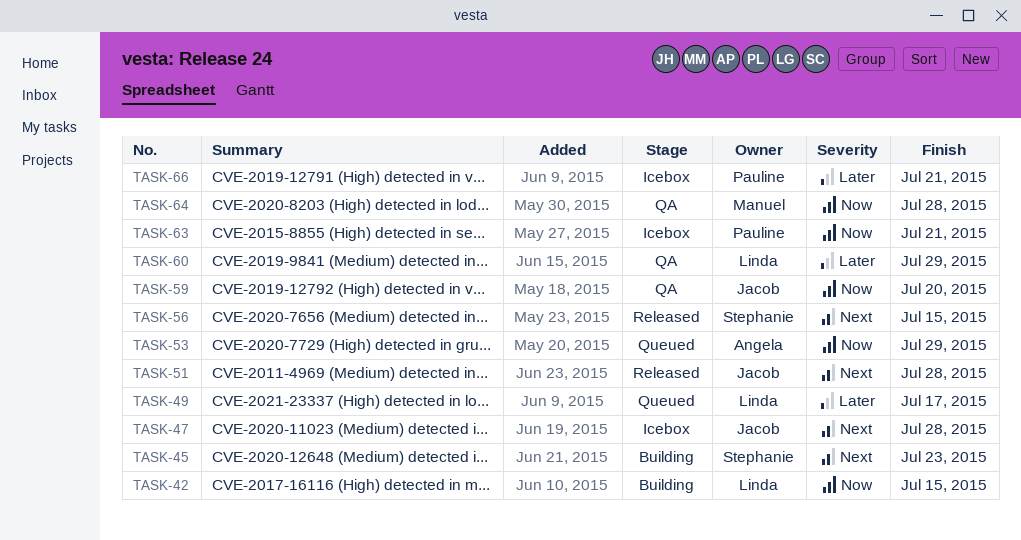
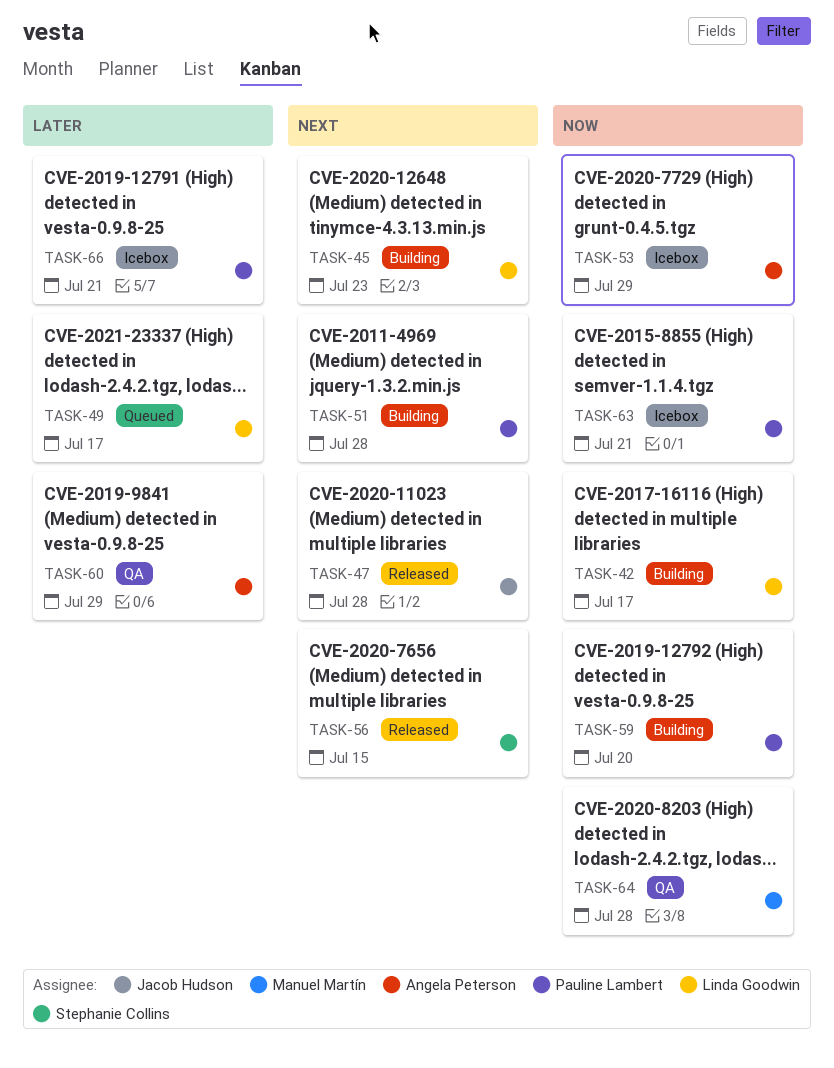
TASK-42, due: Jul 15 -> Jul 17
TASK-45, owner: Stephanie Collins -> Linda Goodwin
TASK-47, status: Icebox -> Released
TASK-51, status: Released -> Building
TASK-51, owner: Jacob Hudson -> Pauline Lambert
TASK-53, status: Queued -> Icebox
TASK-59, status: QA -> Building
TASK-59, owner: Jacob Hudson -> Pauline Lambert
TASK-60, owner: Linda Goodwin -> Angela Peterson

